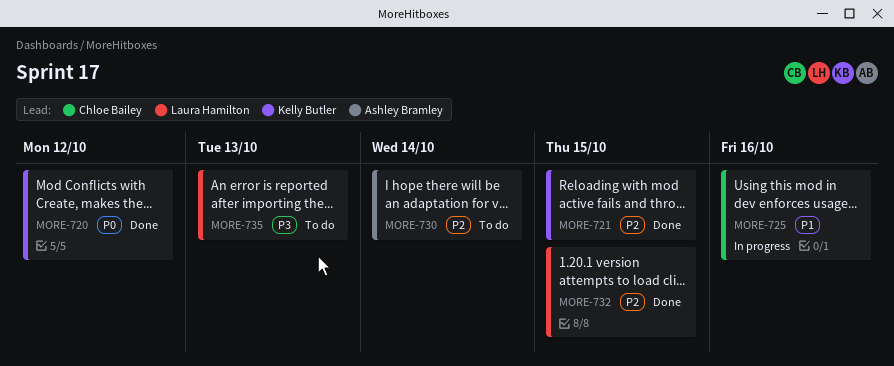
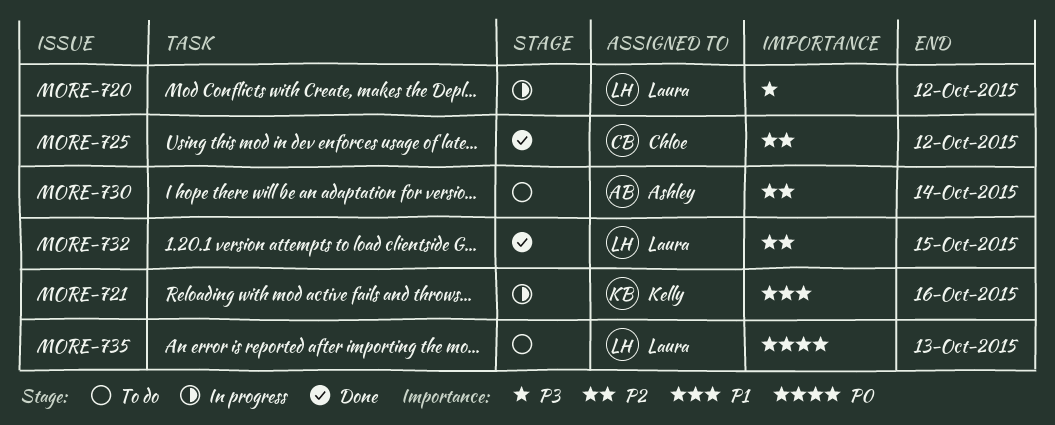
MORE-720, status: Done -> In progress
MORE-720, owner: Kelly Butler -> Laura Hamilton
MORE-720, priority: P0 -> P3
MORE-721, status: Done -> In progress
MORE-721, priority: P2 -> P1
MORE-721, due: Oct 15 -> Oct 16
MORE-725, status: In progress -> Done
MORE-725, priority: P1 -> P2
MORE-725, due: Oct 16 -> Oct 12
MORE-735, priority: P3 -> P0

